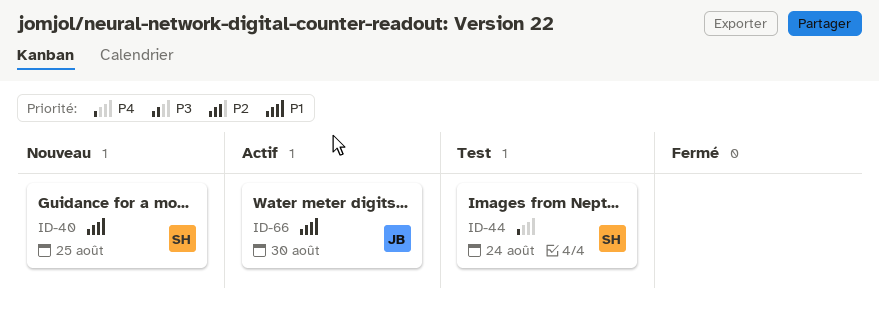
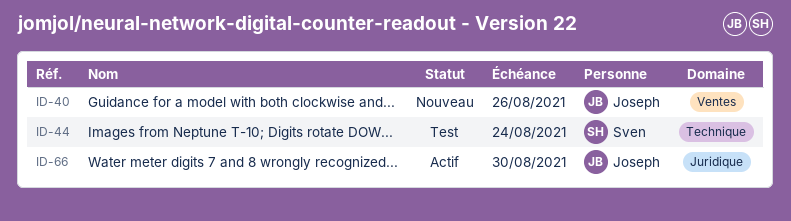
ID-40, owner: Sven -> Joseph
ID-40, due: Aug 25 -> Aug 26

